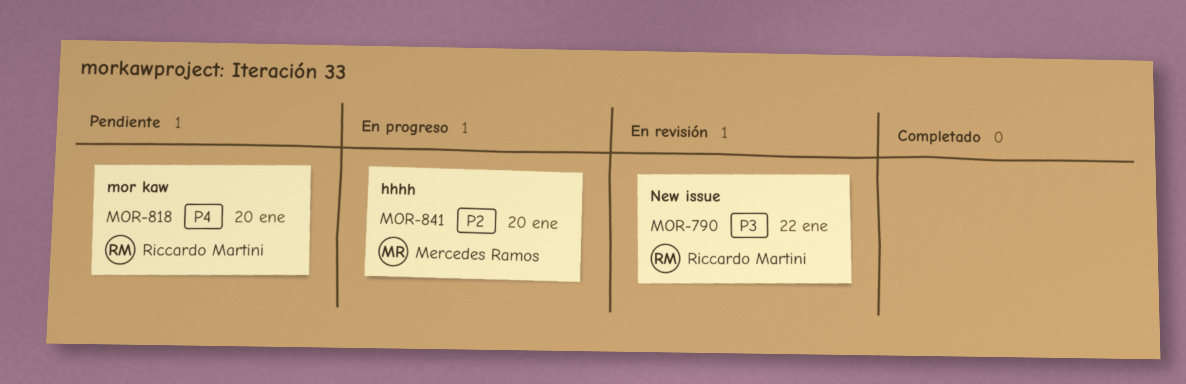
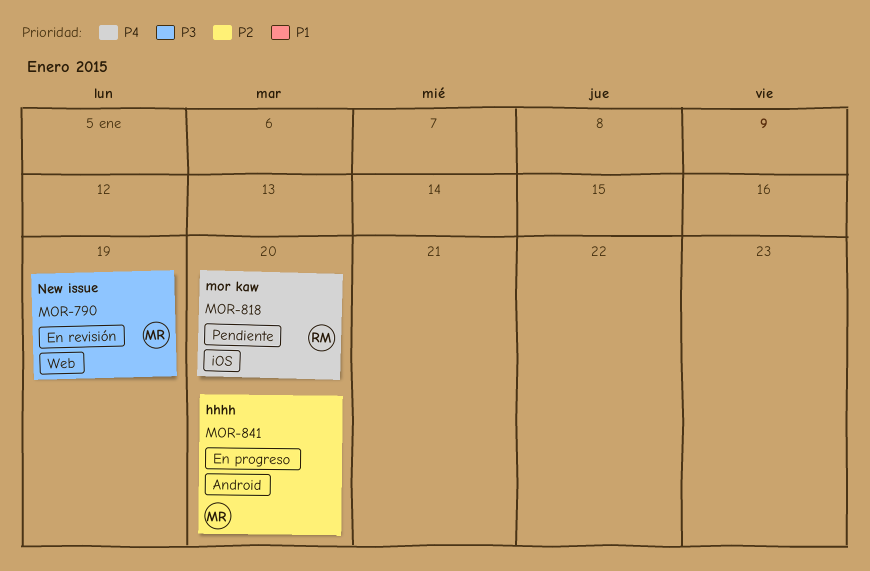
MOR-790, owner: Riccardo Martini -> Mercedes Ramos
MOR-790, due: Jan 22 -> Jan 19

